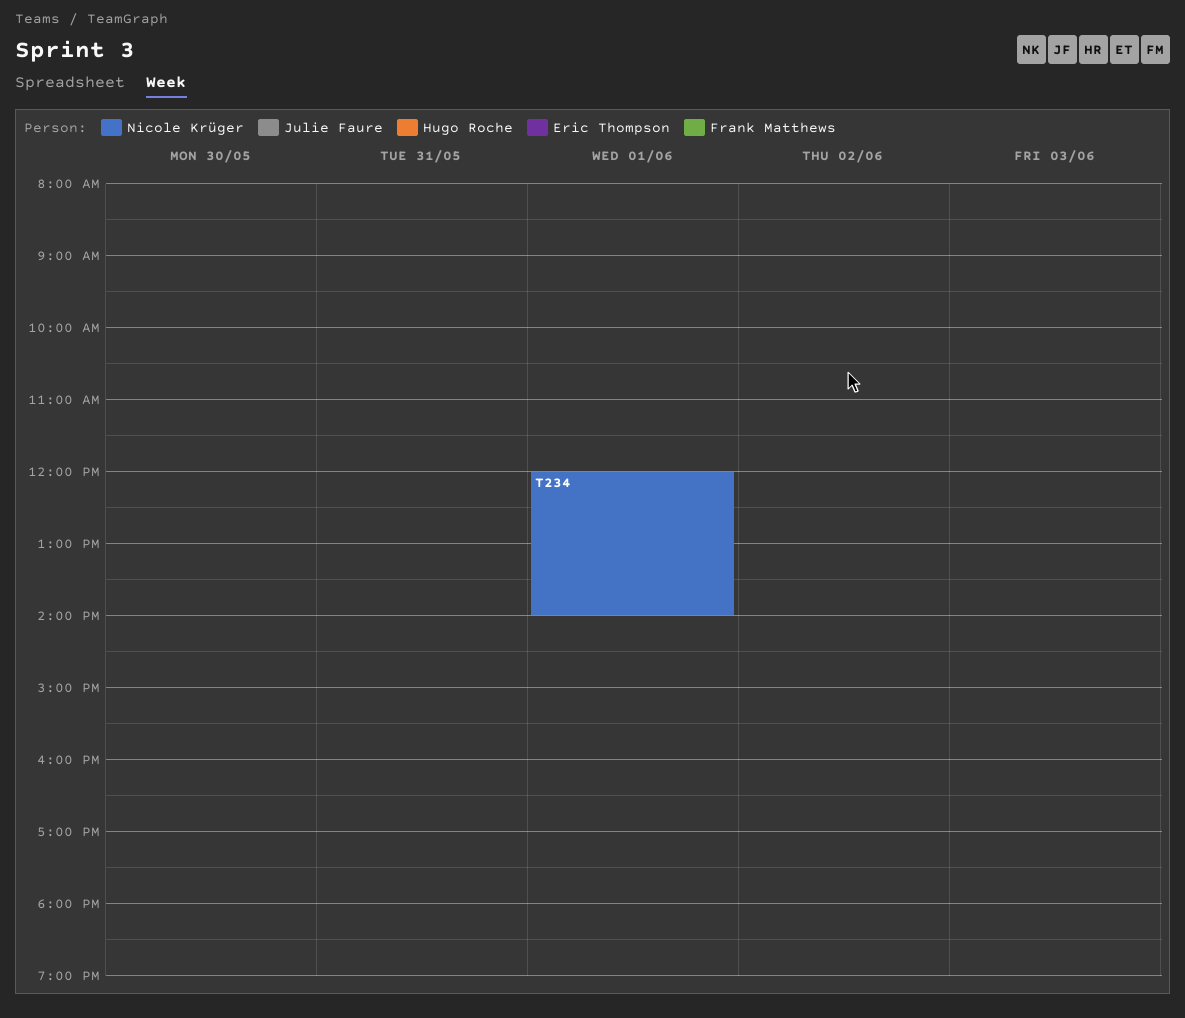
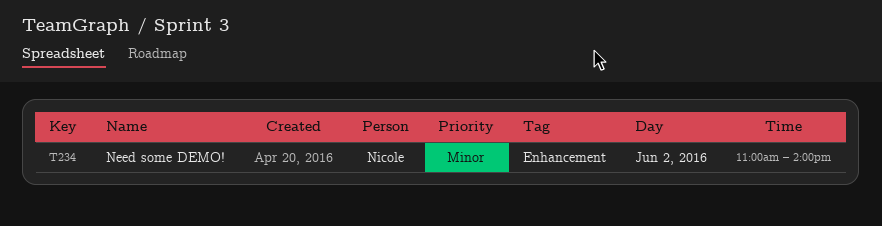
T234, day: Jun 1 -> Jun 2
T234, begins: 12:00 -> 11:00

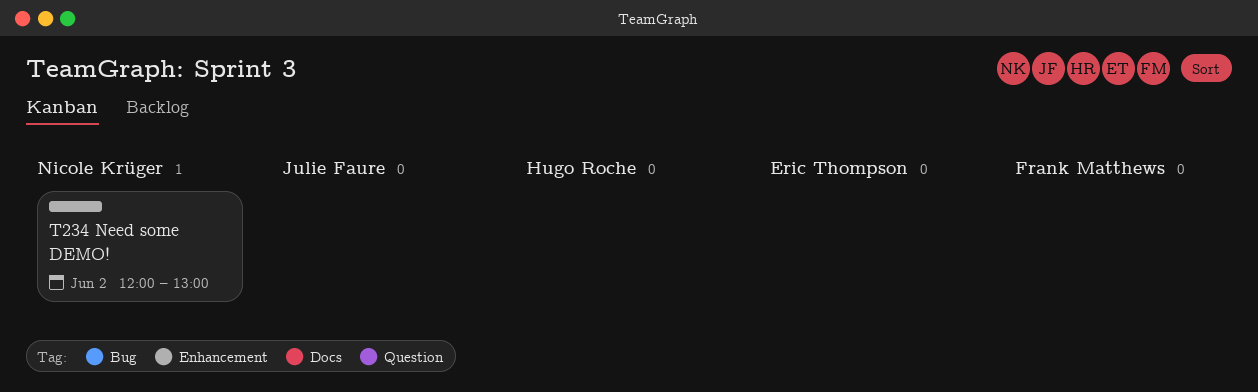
T234, begins: 11:00 -> 12:00
T234, ends: 14:00 -> 13:00

